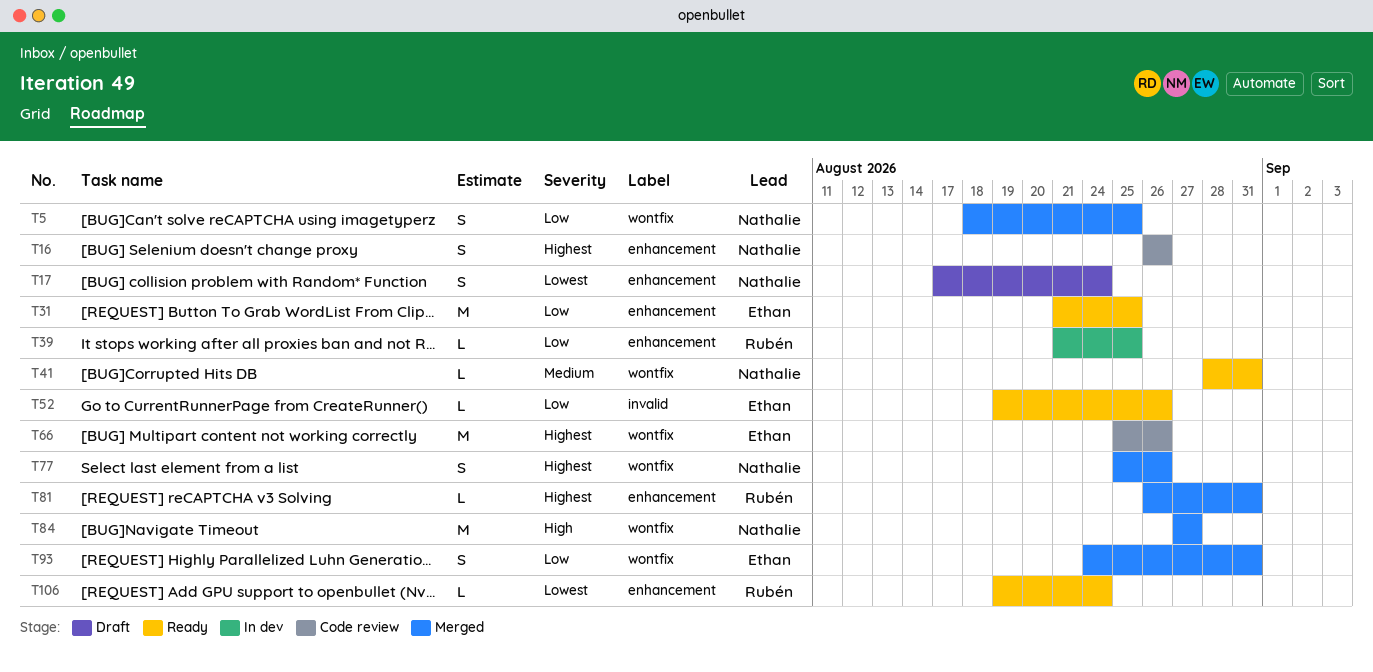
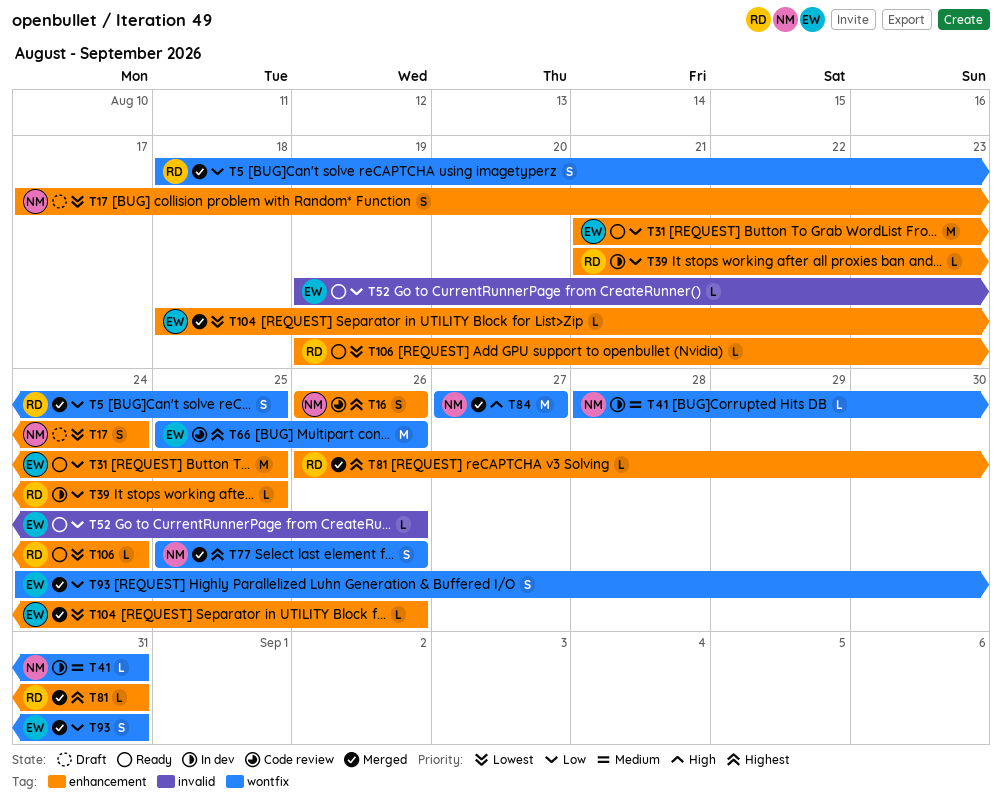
T5, owner: Nathalie -> Rubén
T41, status: Ready -> In dev
T104: none -> present

